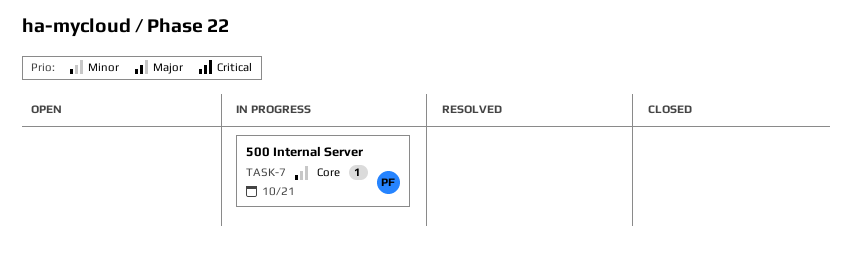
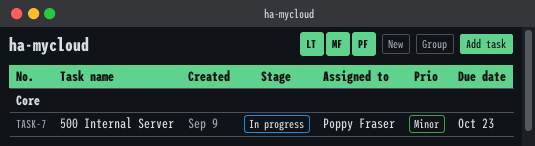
TASK-7, due: Oct 21 -> Oct 23

